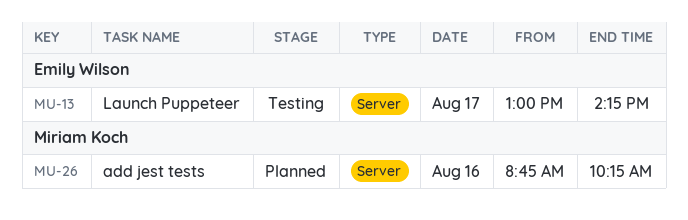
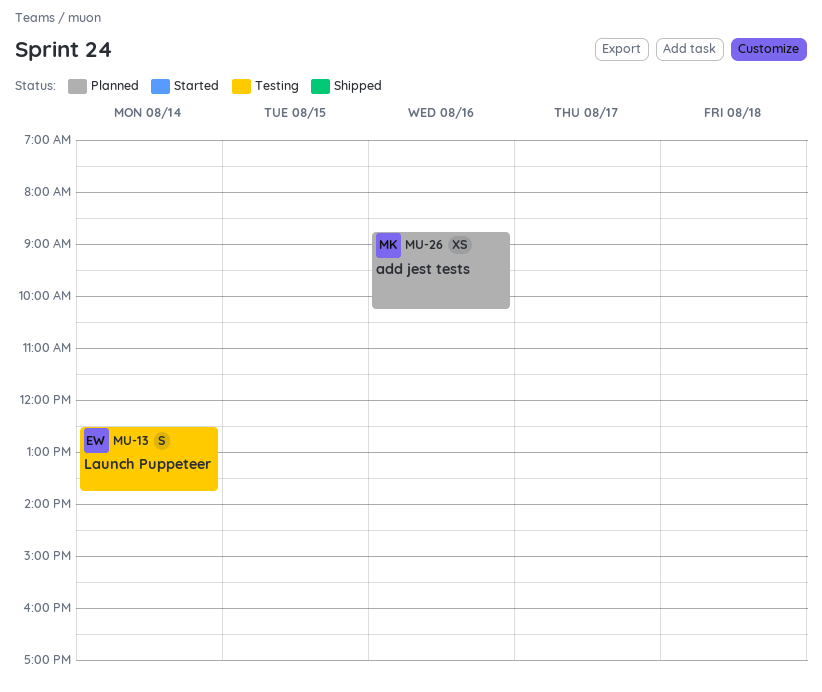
MU-13, day: Aug 17 -> Aug 14
MU-13, begins: 13:00 -> 12:30
MU-13, ends: 14:15 -> 13:45

